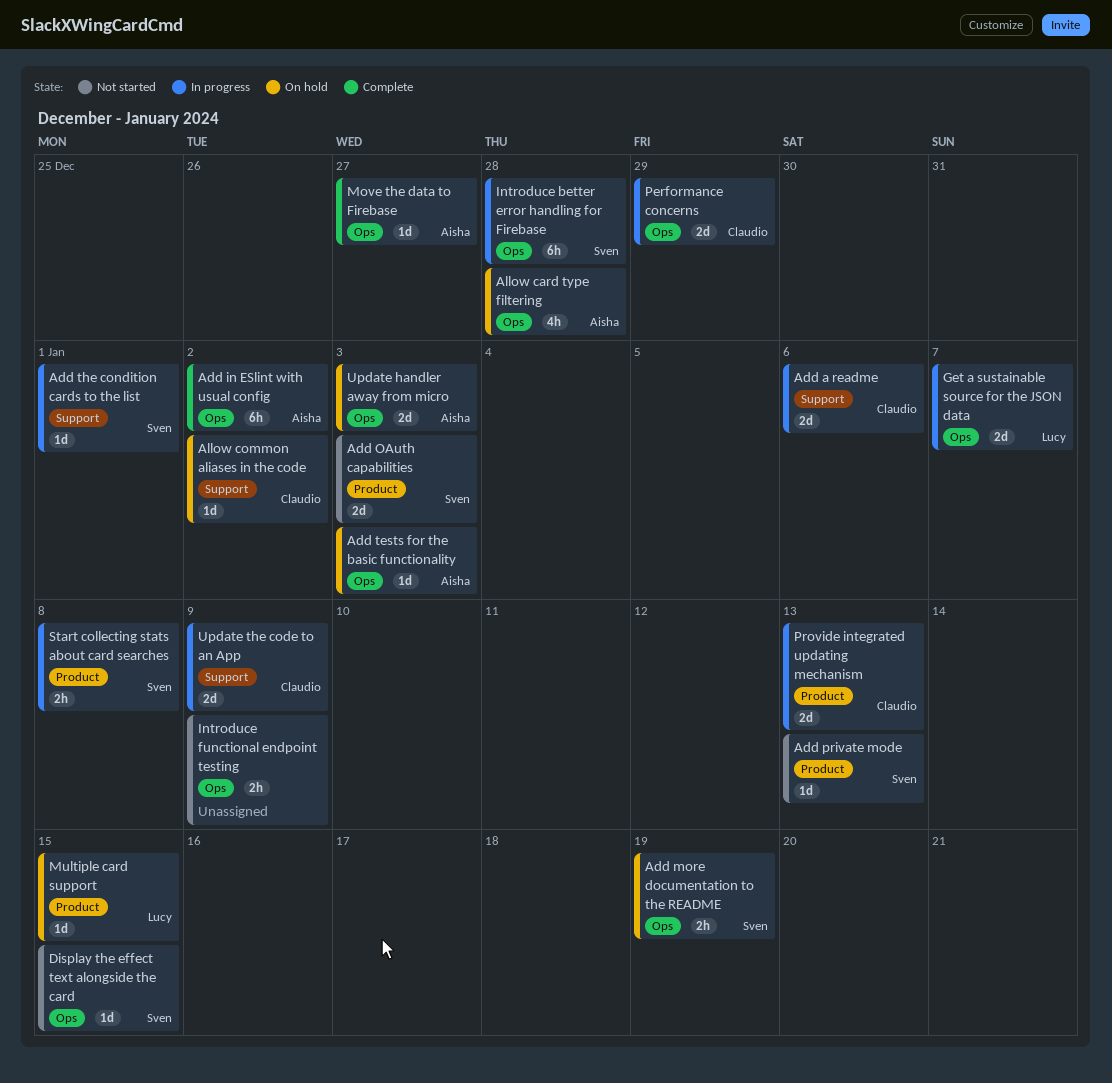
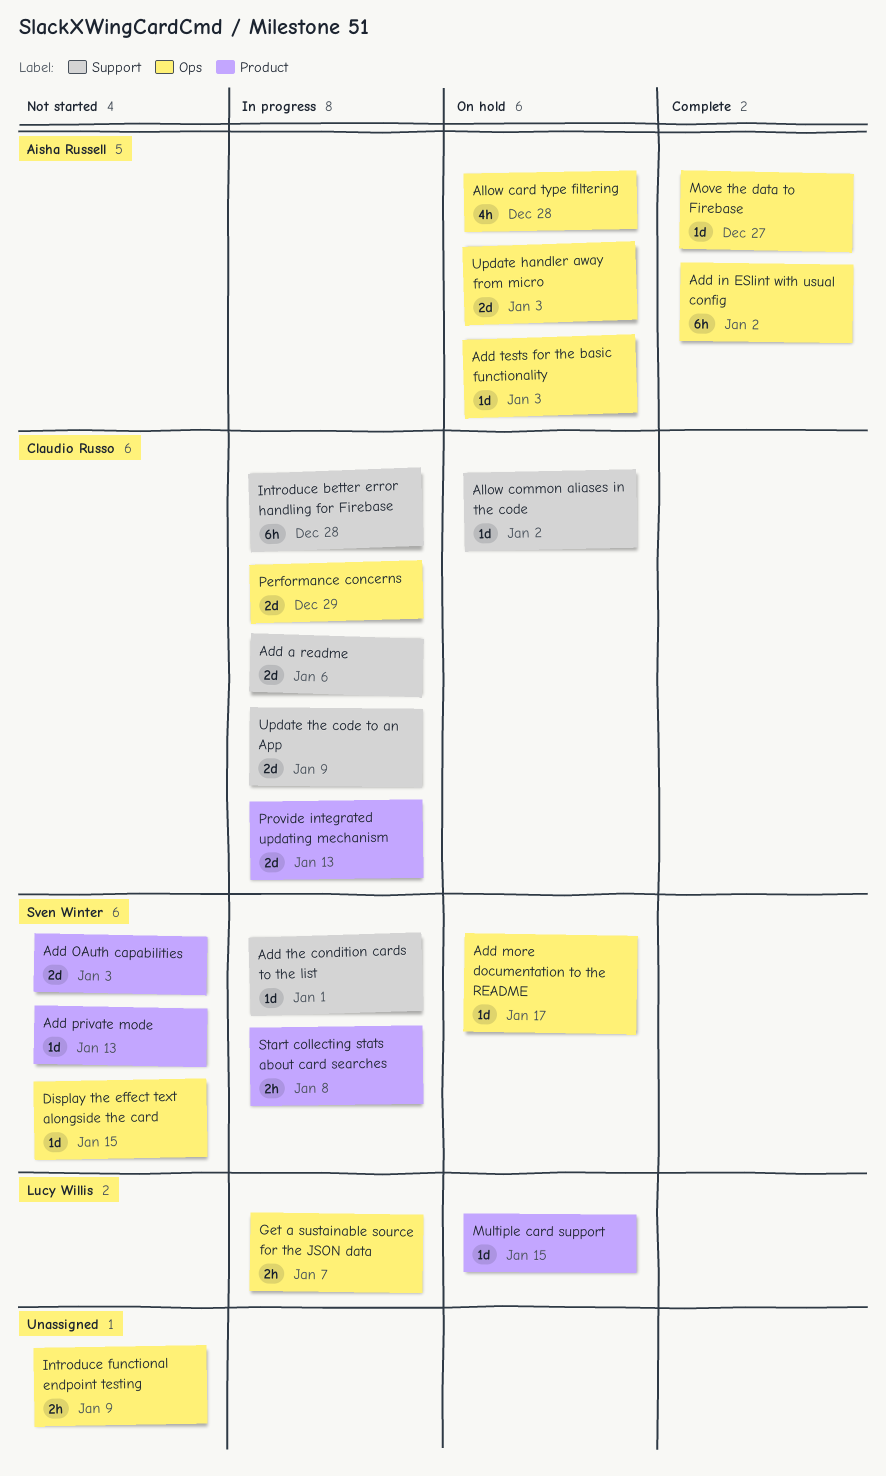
Add more documentation to the README, estimate: 2h -> 1d
Add more documentation to the README, due: Jan 19 -> Jan 17
Get a sustainable source for the JSON data, estimate: 2d -> 2h
Introduce better error handling for Firebase, owner: Sven Winter -> Claudio Russo
Introduce better error handling for Firebase, label: Ops -> Support

